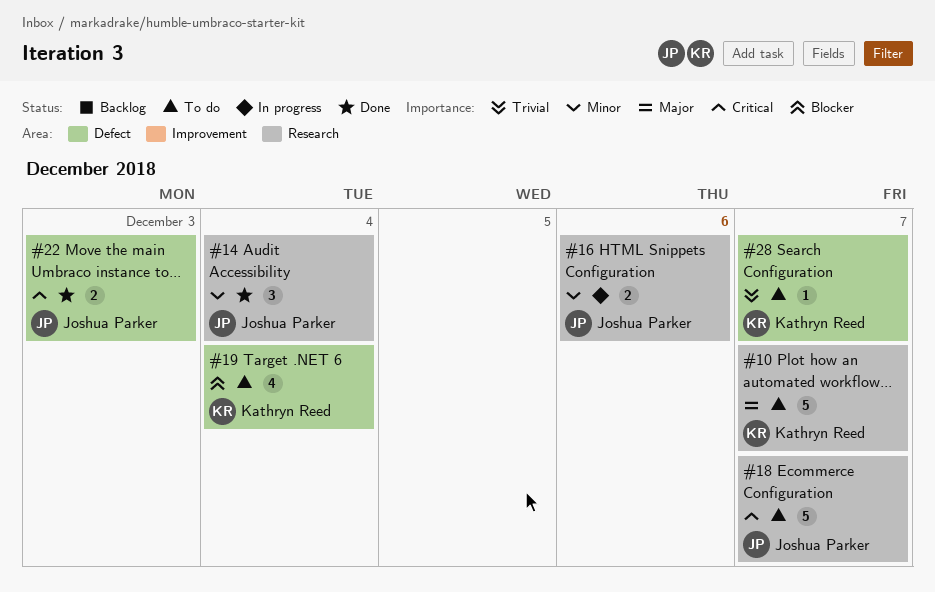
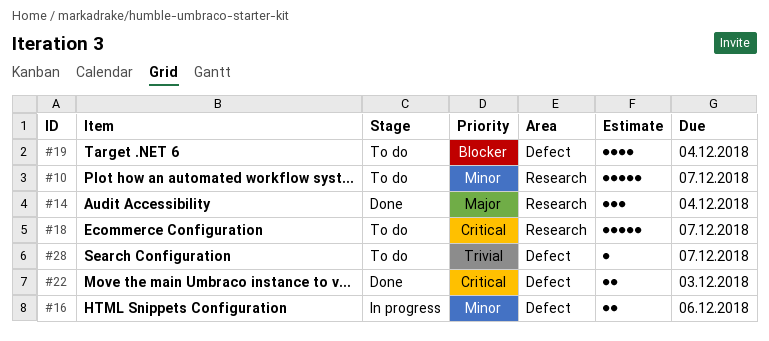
#10, priority: Major -> Minor
#14, priority: Minor -> Major
#16, label: Research -> Defect

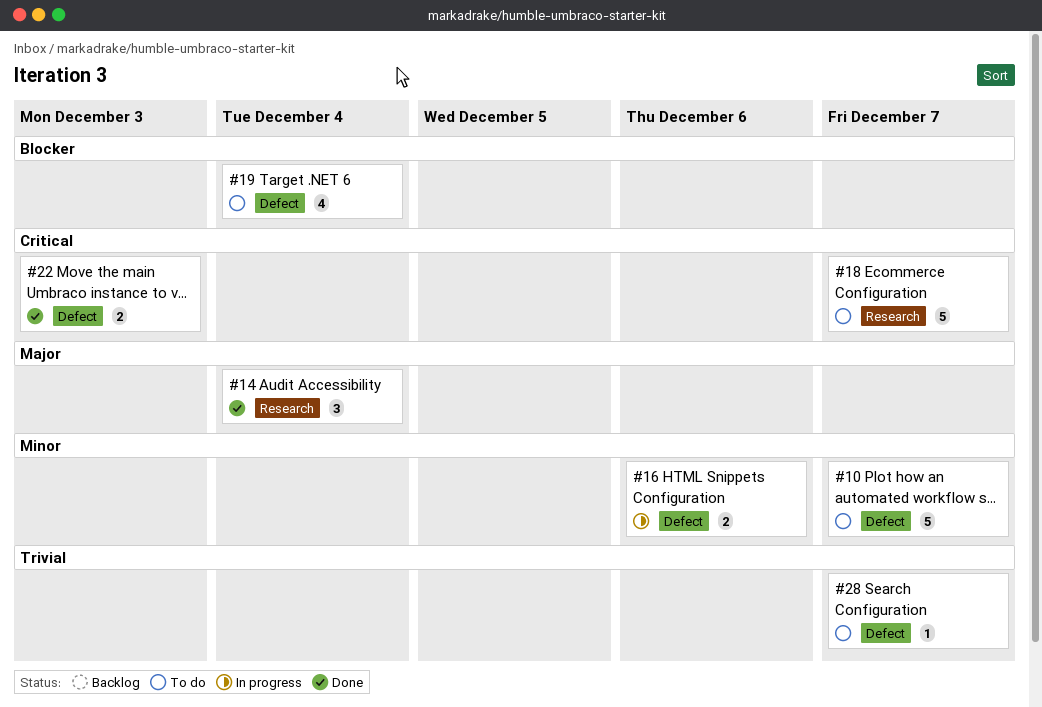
#10, label: Research -> Defect

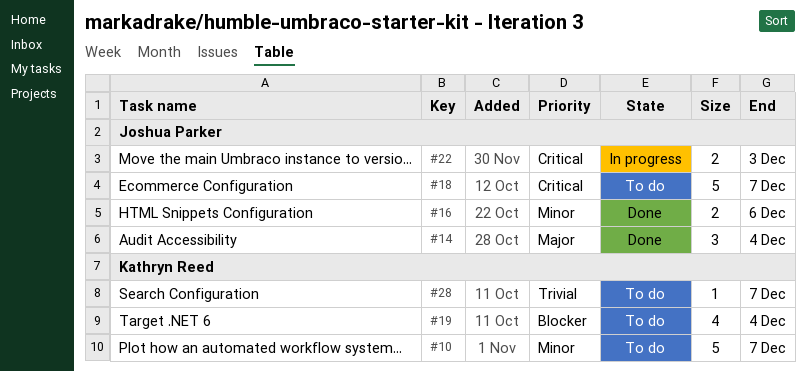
#16, status: In progress -> Done
#22, status: Done -> In progress

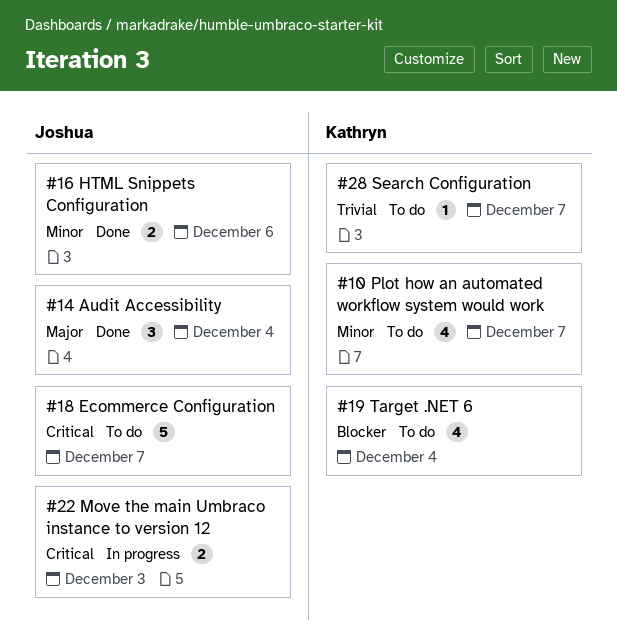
#10, estimate: 5 -> 4

